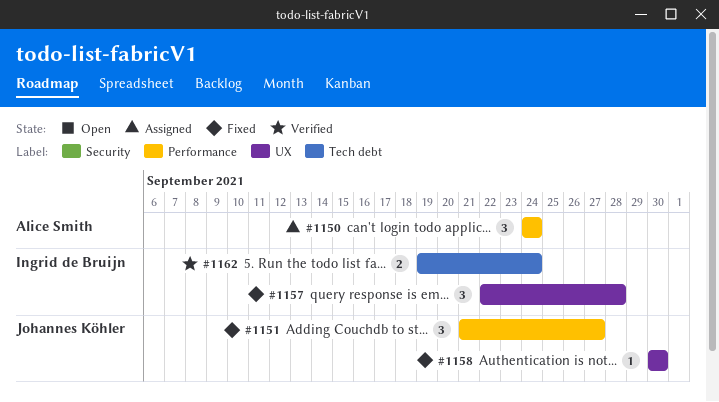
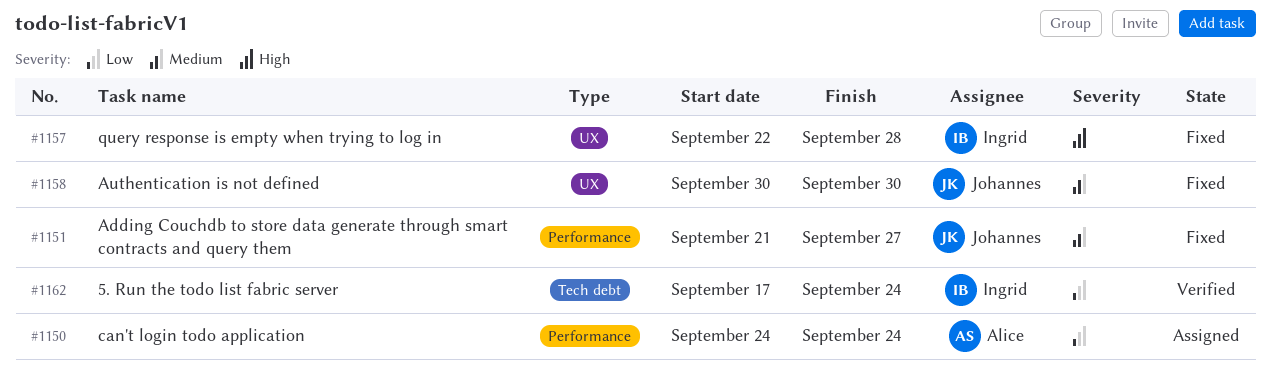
#1162, start: Sep 19 -> Sep 17

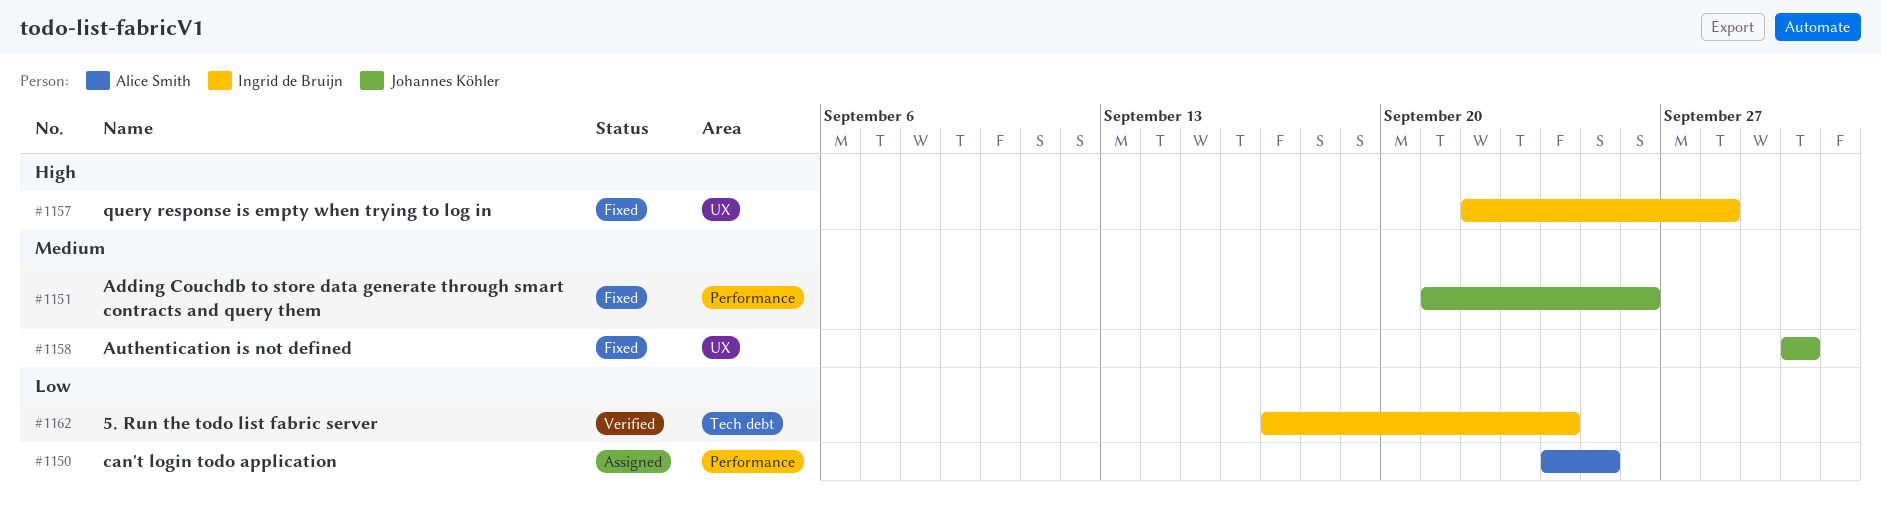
#1150, due: Sep 24 -> Sep 25
#1151, due: Sep 27 -> Sep 26

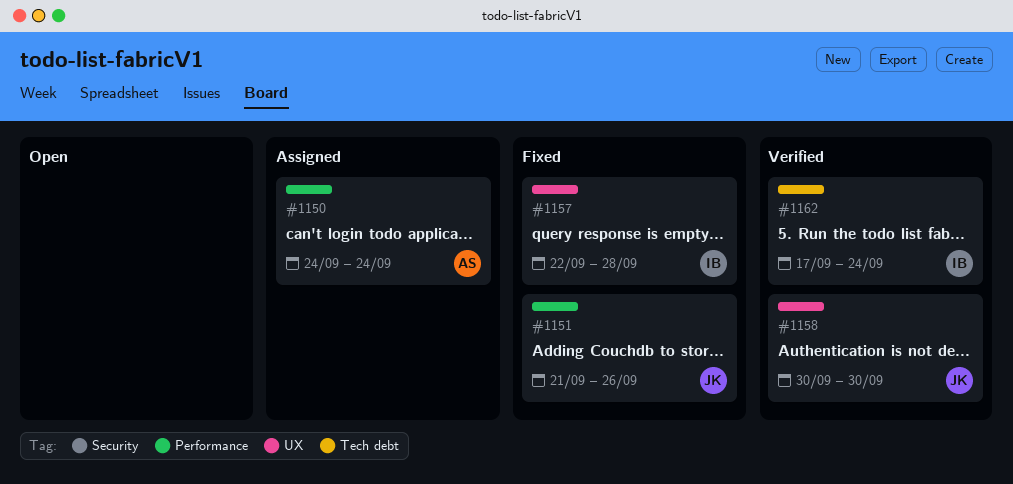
#1150, due: Sep 25 -> Sep 24
#1158, status: Fixed -> Verified

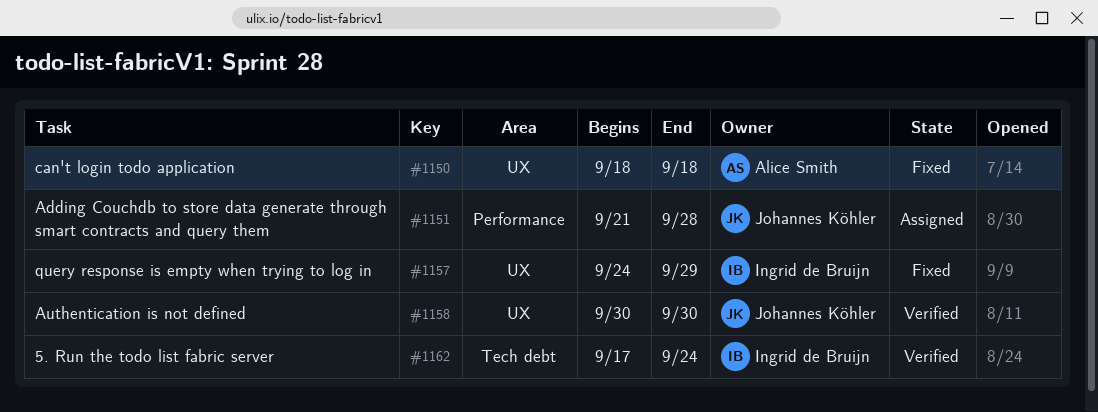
#1150, status: Assigned -> Fixed
#1150, label: Performance -> UX
#1150, start: Sep 24 -> Sep 18
#1150, due: Sep 24 -> Sep 18
#1151, status: Fixed -> Assigned
#1151, due: Sep 26 -> Sep 28
#1157, start: Sep 22 -> Sep 24
#1157, due: Sep 28 -> Sep 29

